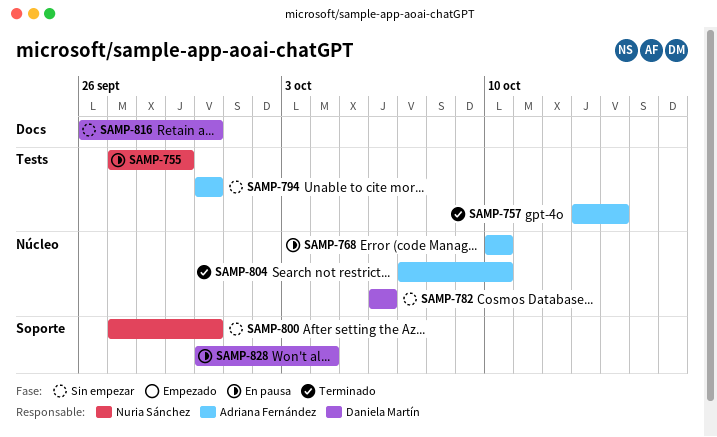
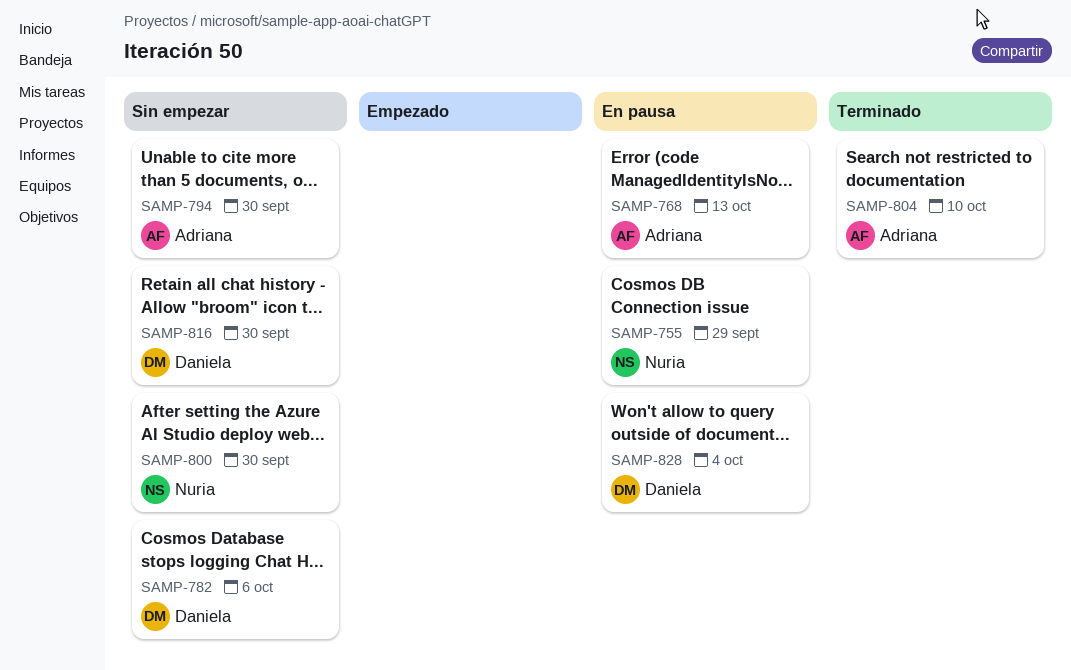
SAMP-757: present -> none
SAMP-768, due: Oct 10 -> Oct 13

